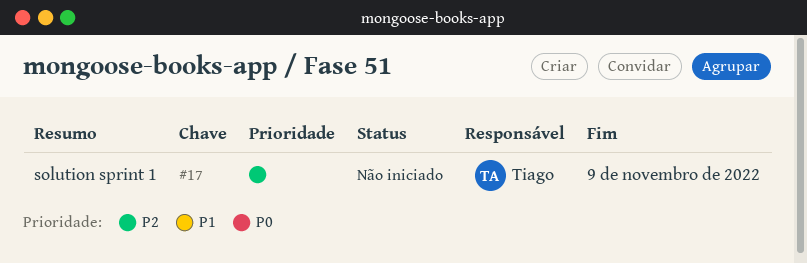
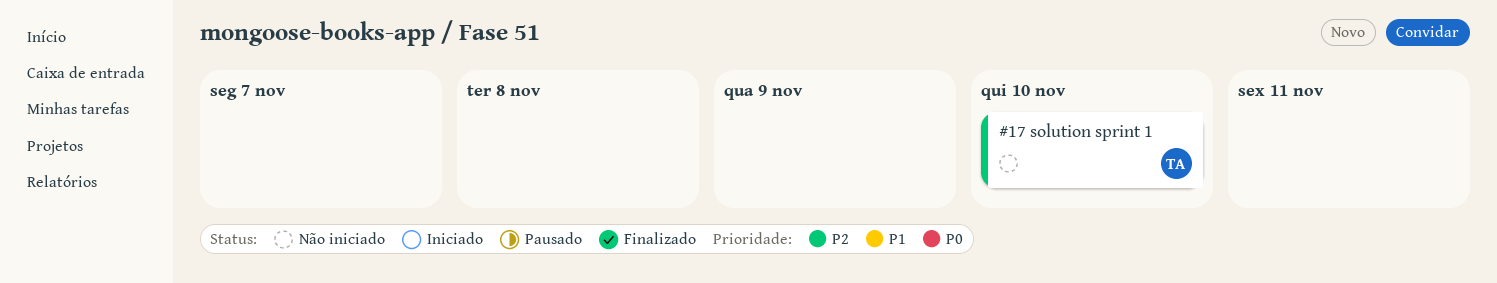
#17, due: Nov 9 -> Nov 10

